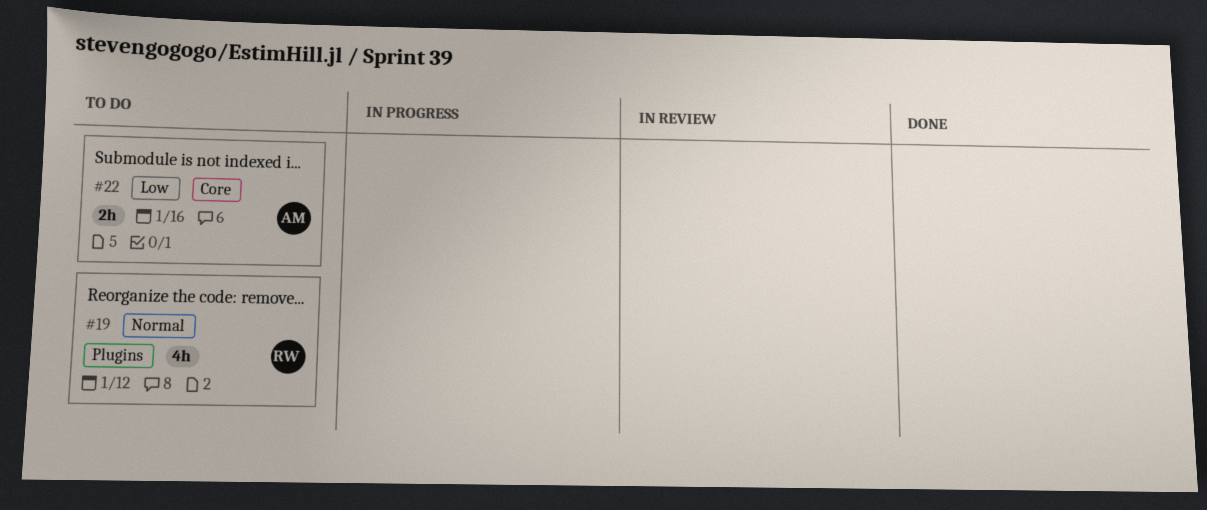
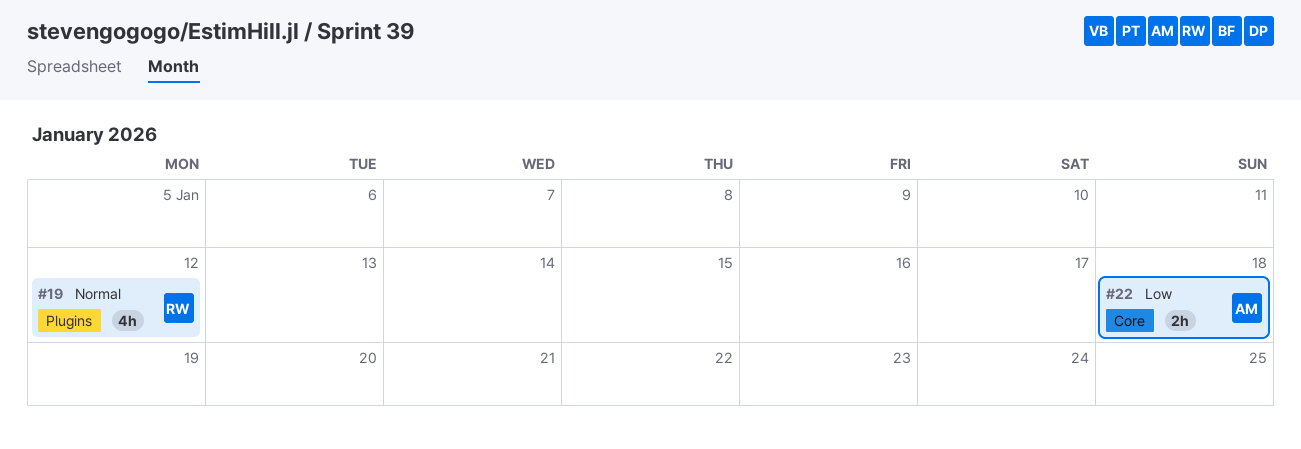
#22, due: Jan 16 -> Jan 18

